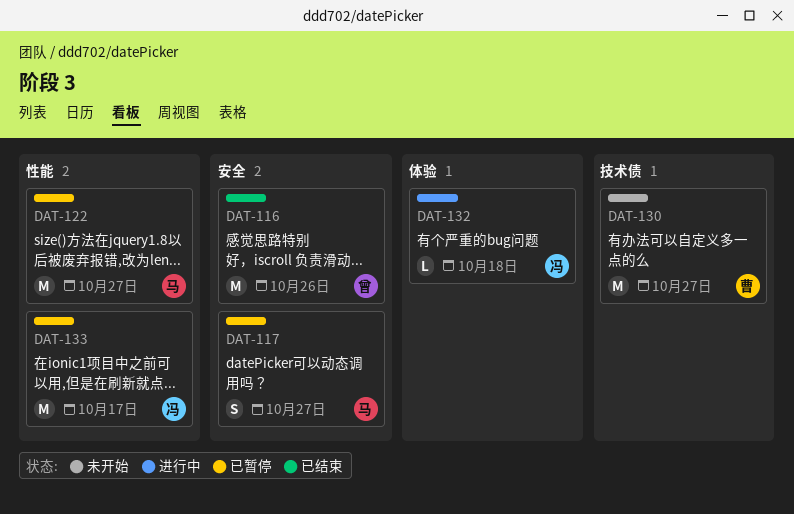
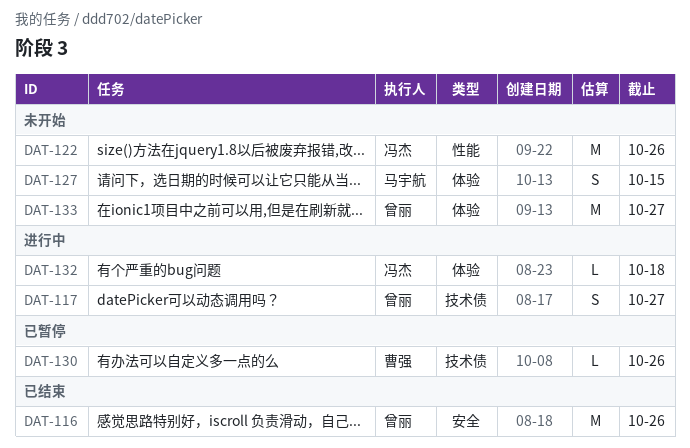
DAT-117, status: 已暂停 -> 进行中
DAT-117, owner: 马宇航 -> 曾丽
DAT-117, label: 安全 -> 技术债
DAT-122, status: 已暂停 -> 未开始
DAT-122, owner: 马宇航 -> 冯杰
DAT-122, due: Oct 27 -> Oct 26
DAT-127: none -> present
DAT-130, status: 未开始 -> 已暂停
DAT-130, estimate: M -> L
DAT-130, due: Oct 27 -> Oct 26
DAT-133, status: 已暂停 -> 未开始
DAT-133, owner: 冯杰 -> 曾丽
DAT-133, label: 性能 -> 体验
DAT-133, due: Oct 17 -> Oct 27

